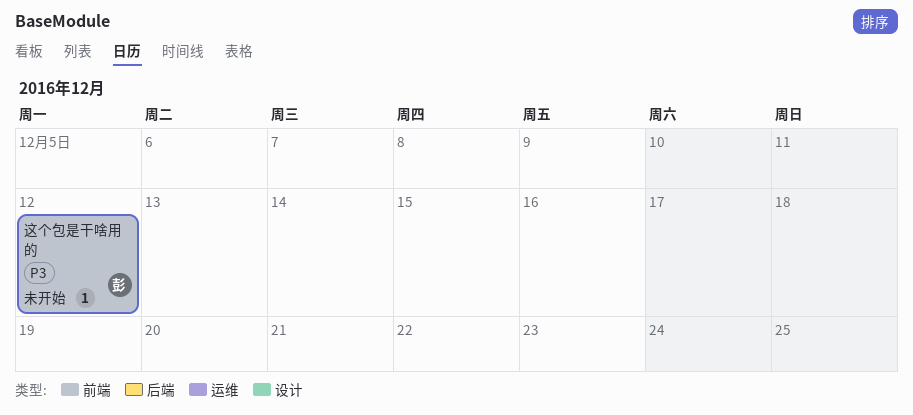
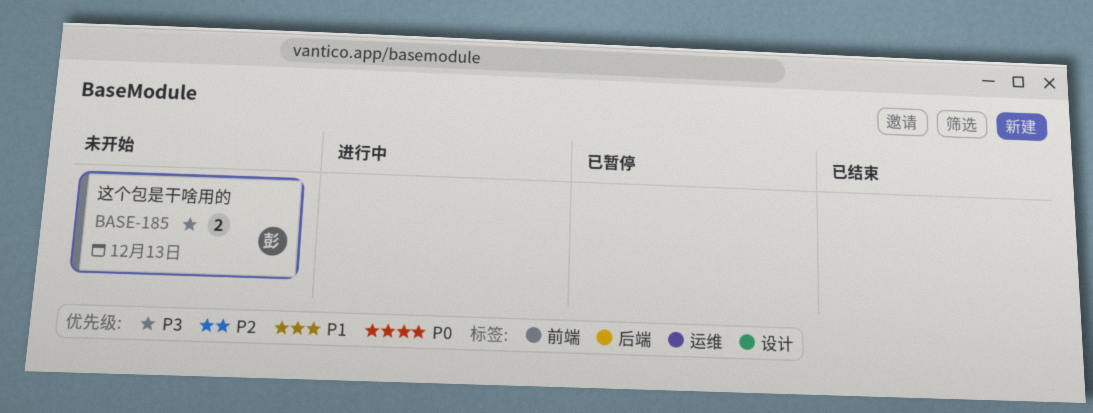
这个包是干啥用的, estimate: 1 -> 2
这个包是干啥用的, due: Dec 12 -> Dec 13

